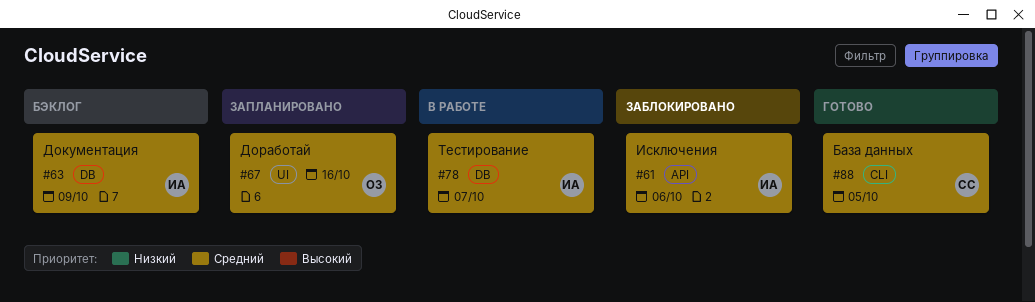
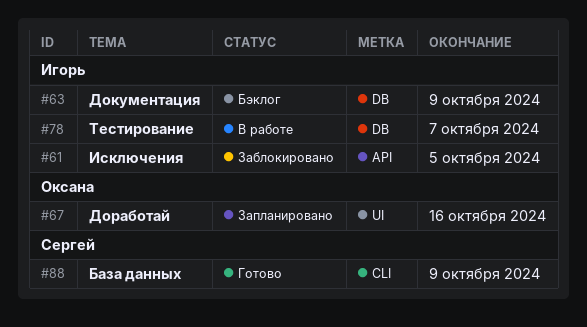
#61, due: Oct 6 -> Oct 5
#88, due: Oct 5 -> Oct 9

